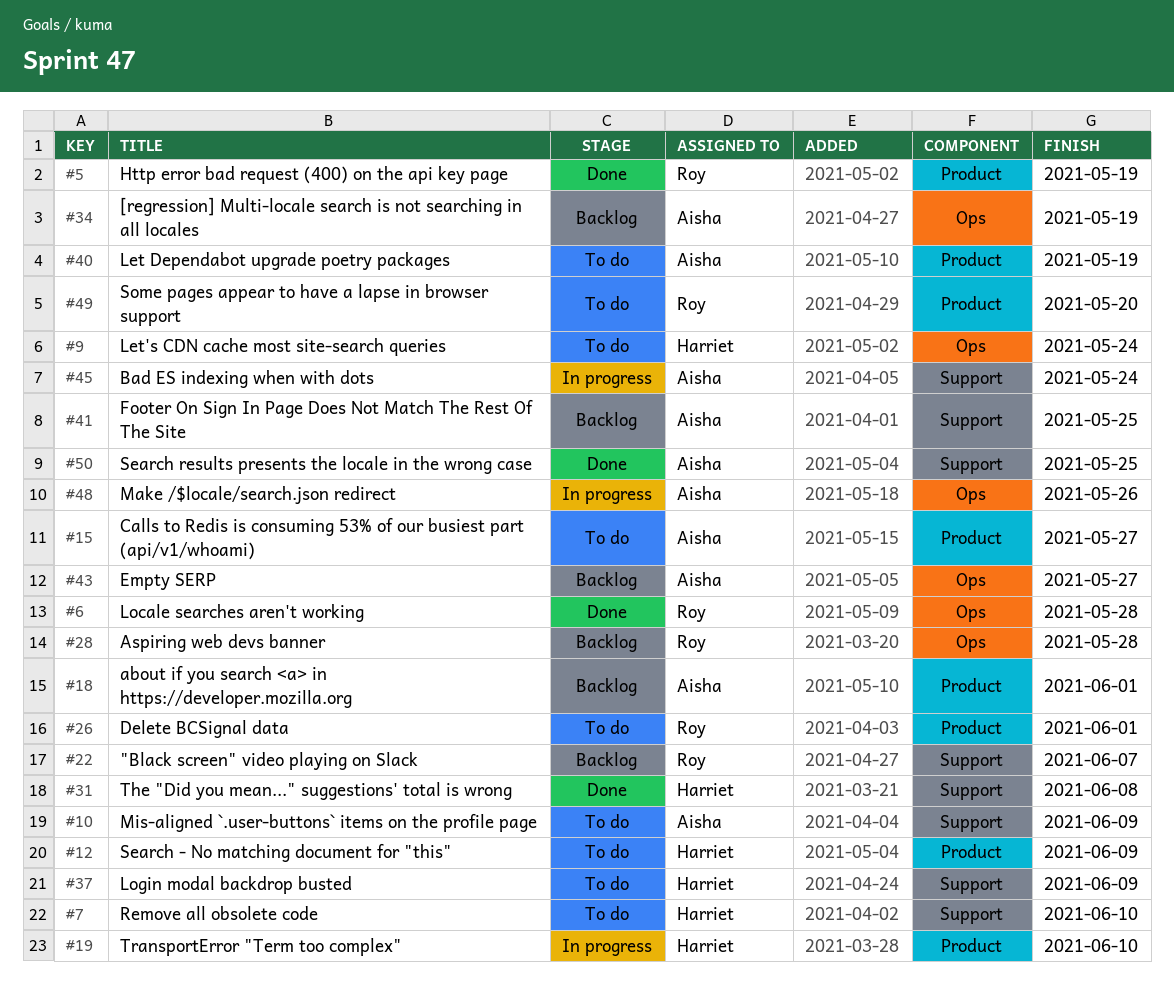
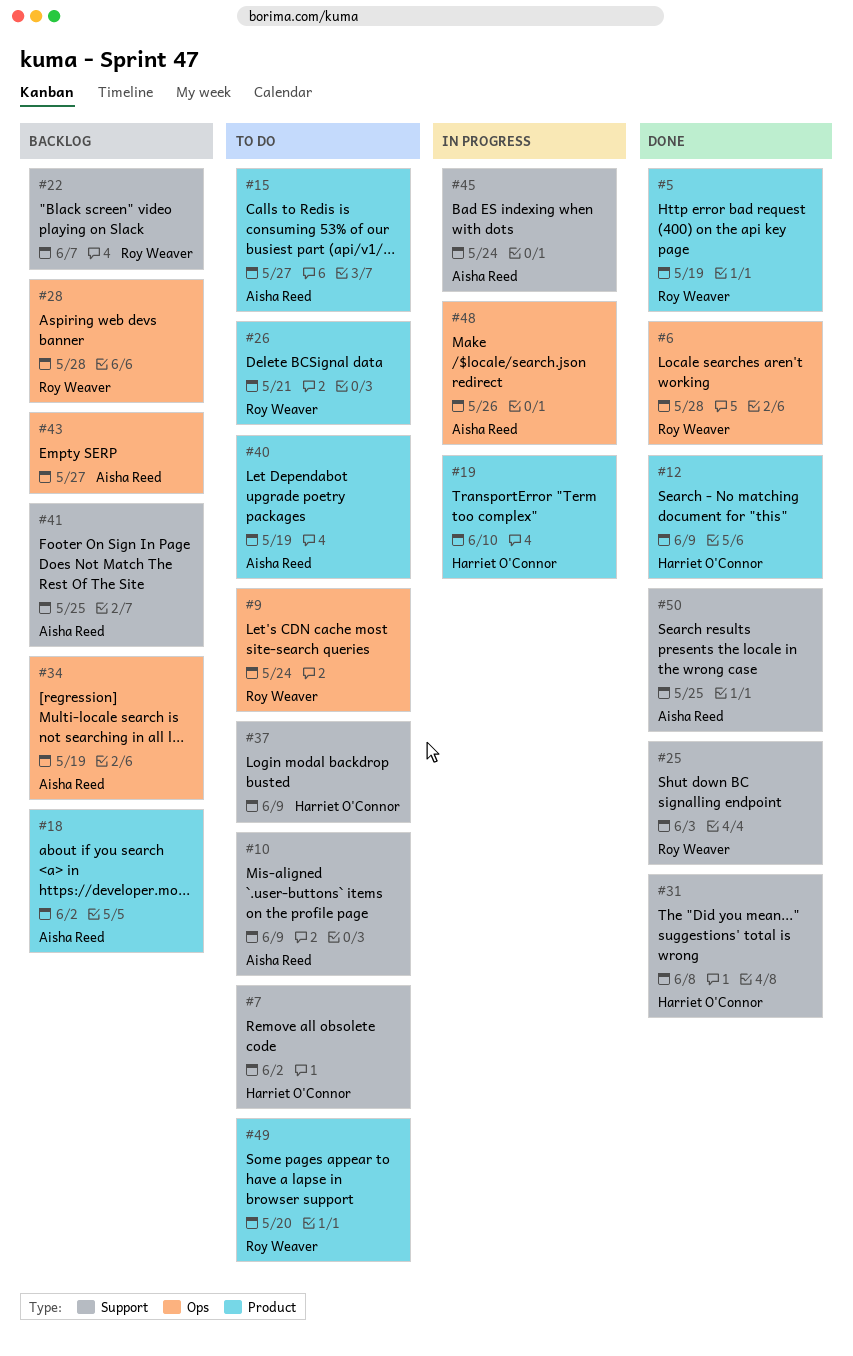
#7, due: Jun 10 -> Jun 2
#9, owner: Harriet O'Connor -> Roy Weaver
#12, status: To do -> Done
#18, due: Jun 1 -> Jun 2
#25: none -> present
#26, due: Jun 1 -> May 21

